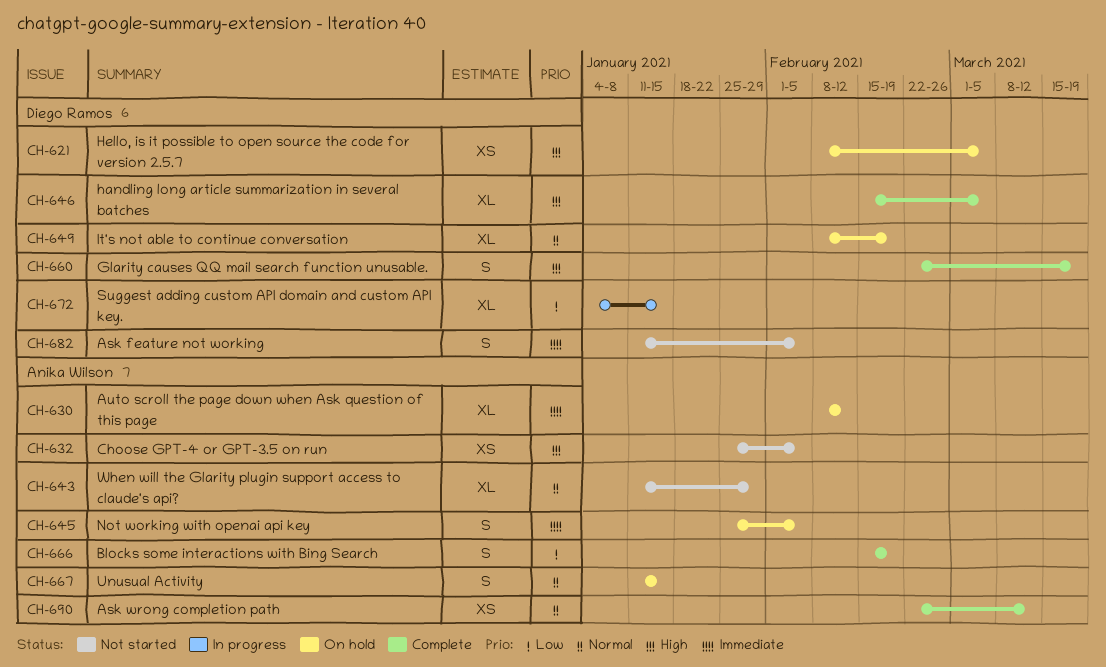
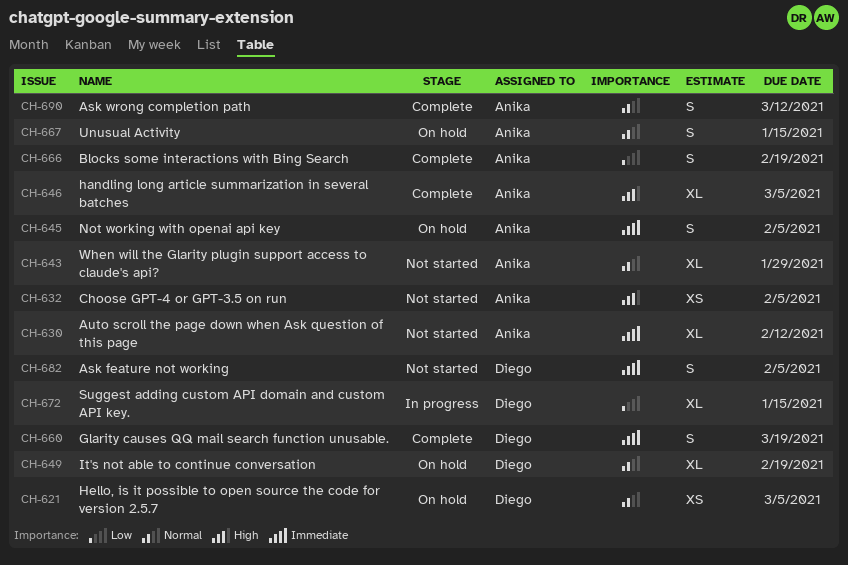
CH-621, priority: High -> Normal
CH-630, status: On hold -> Not started
CH-646, owner: Diego Ramos -> Anika Wilson
CH-660, priority: High -> Immediate
CH-690, estimate: XS -> S

